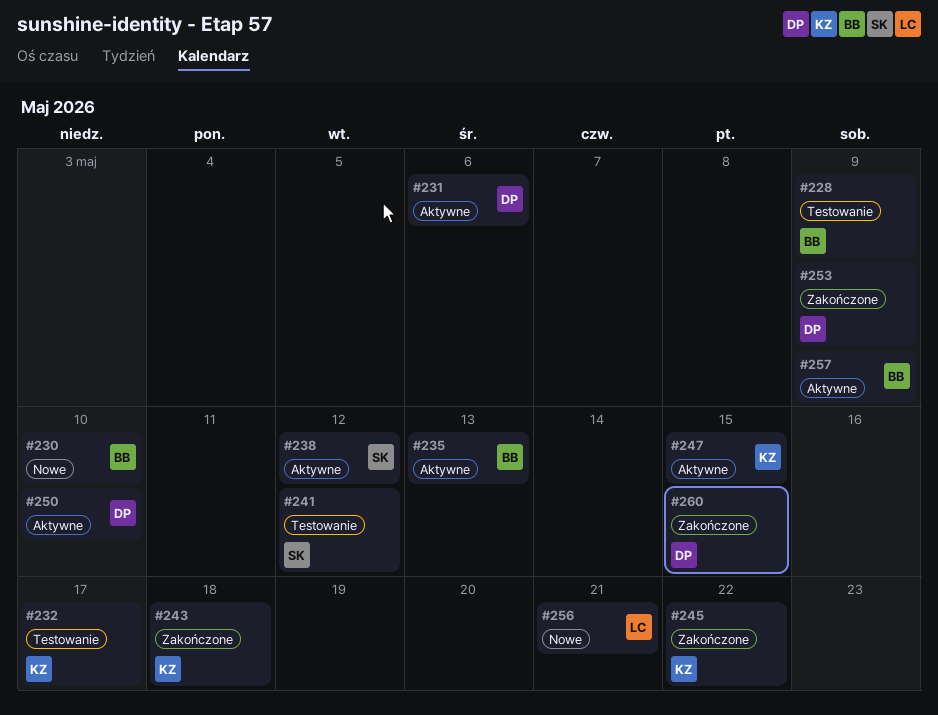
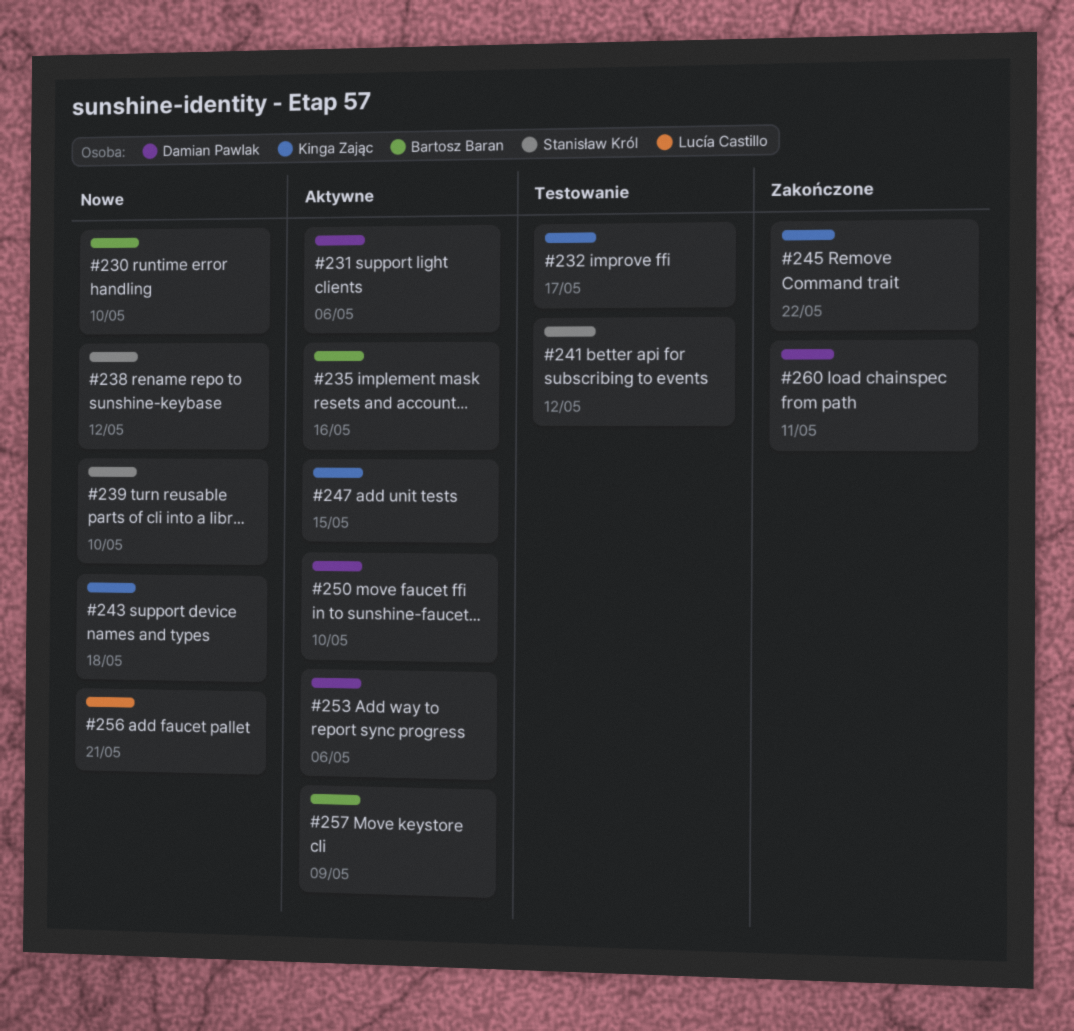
#228: present -> none
#235, due: May 13 -> May 16
#238, status: Aktywne -> Nowe
#239: none -> present
#243, status: Zakończone -> Nowe
#253, status: Zakończone -> Aktywne
#253, due: May 9 -> May 6
#260, due: May 15 -> May 11

